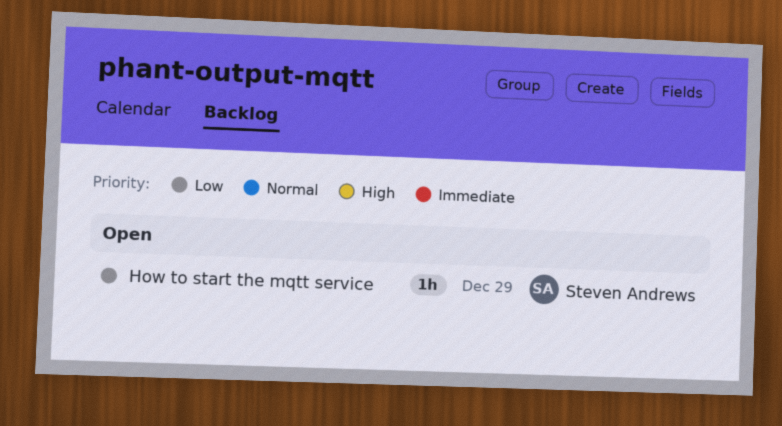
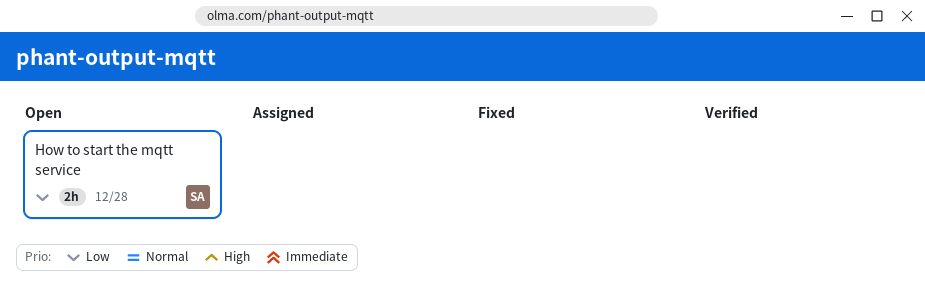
How to start the mqtt service, estimate: 1h -> 2h
How to start the mqtt service, due: Dec 29 -> Dec 28

